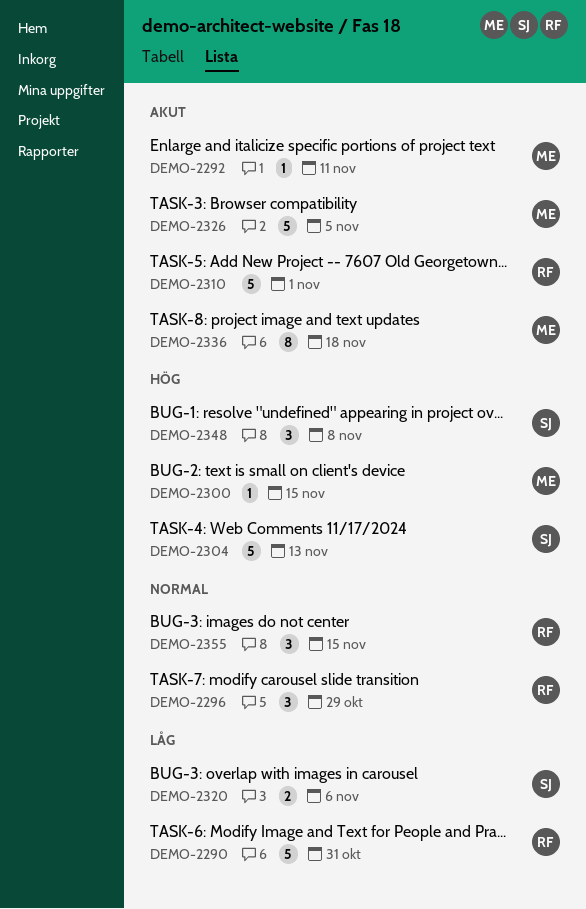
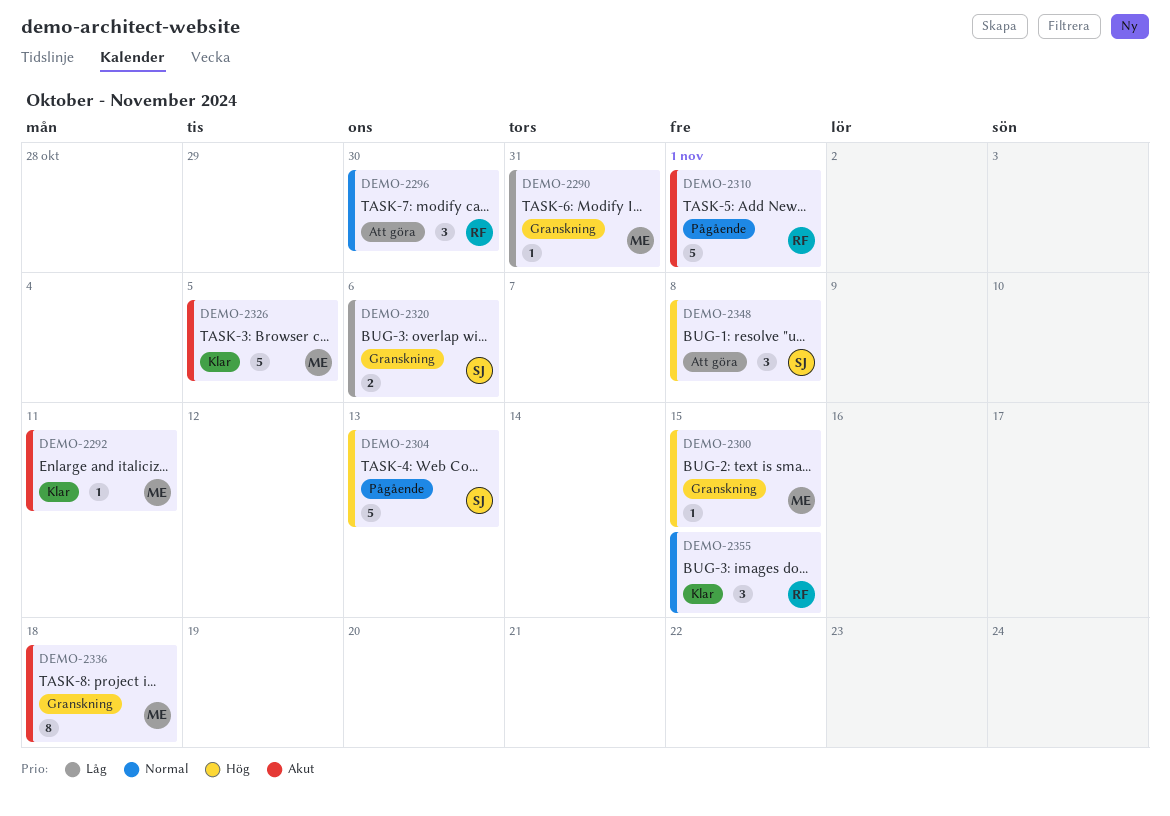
DEMO-2290, owner: RF -> ME
DEMO-2290, estimate: 5 -> 1
DEMO-2296, due: Oct 29 -> Oct 30

